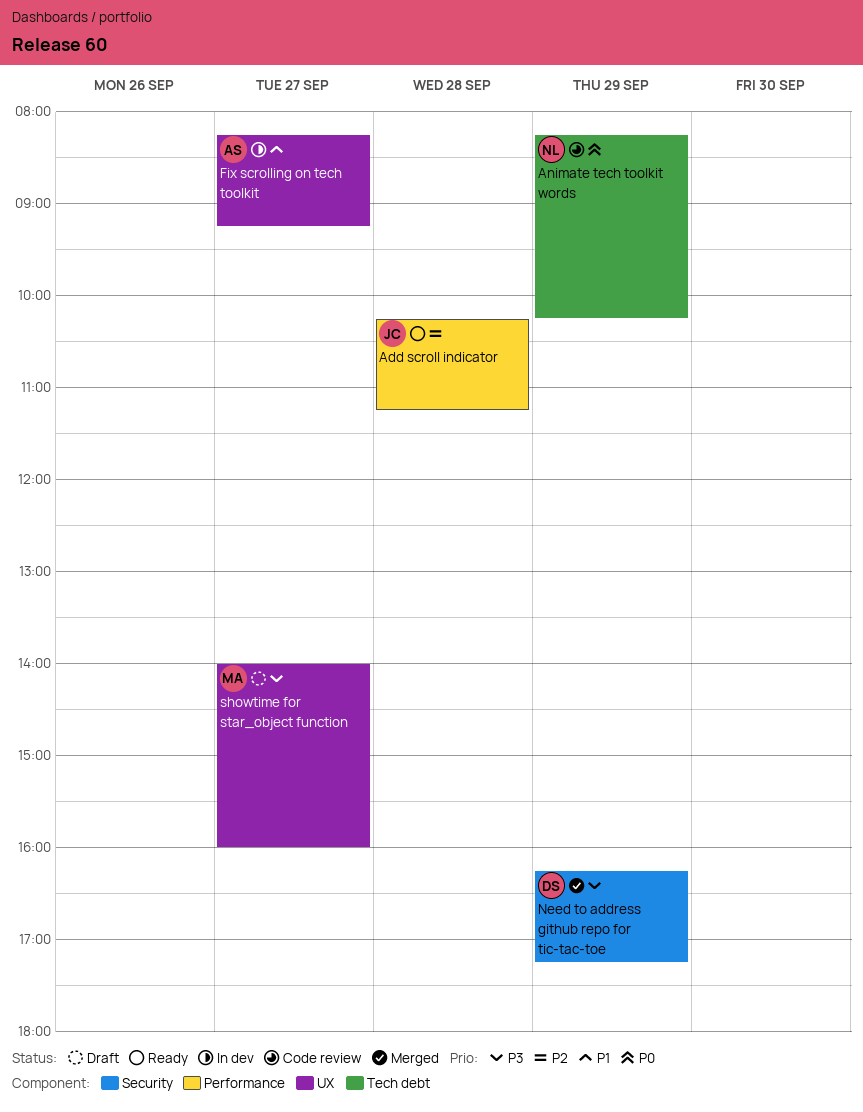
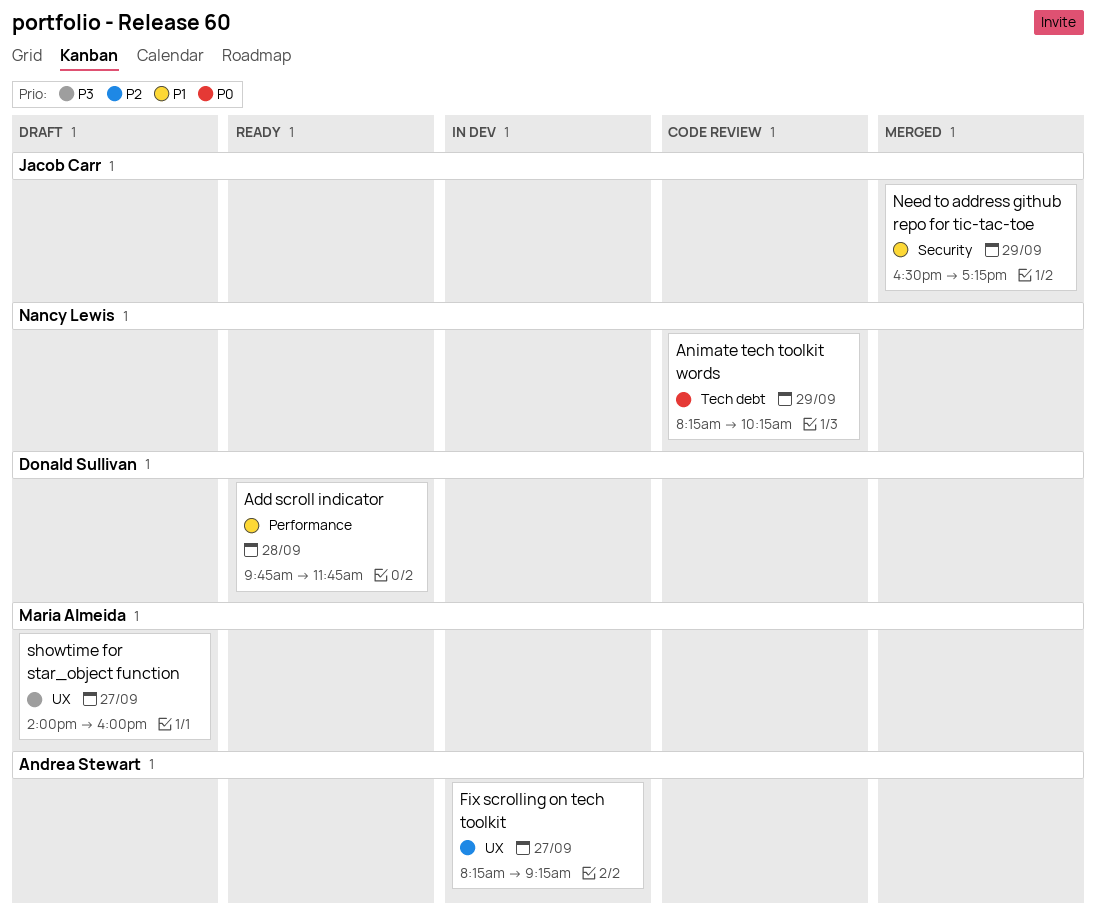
Add scroll indicator, owner: Jacob Carr -> Donald Sullivan
Add scroll indicator, priority: P2 -> P1
Add scroll indicator, begins: 10:15 -> 09:45
Add scroll indicator, ends: 11:15 -> 11:45
Fix scrolling on tech toolkit, priority: P1 -> P2
Need to address github repo for tic-tac-toe, owner: Donald Sullivan -> Jacob Carr
Need to address github repo for tic-tac-toe, priority: P3 -> P1
Need to address github repo for tic-tac-toe, begins: 16:15 -> 16:30

